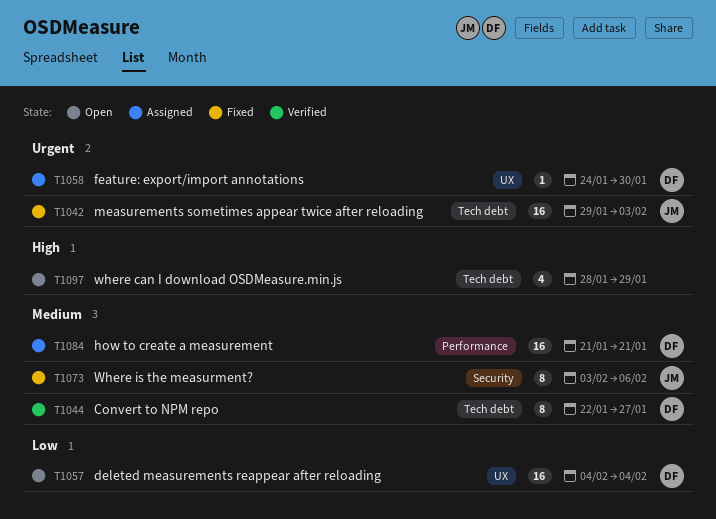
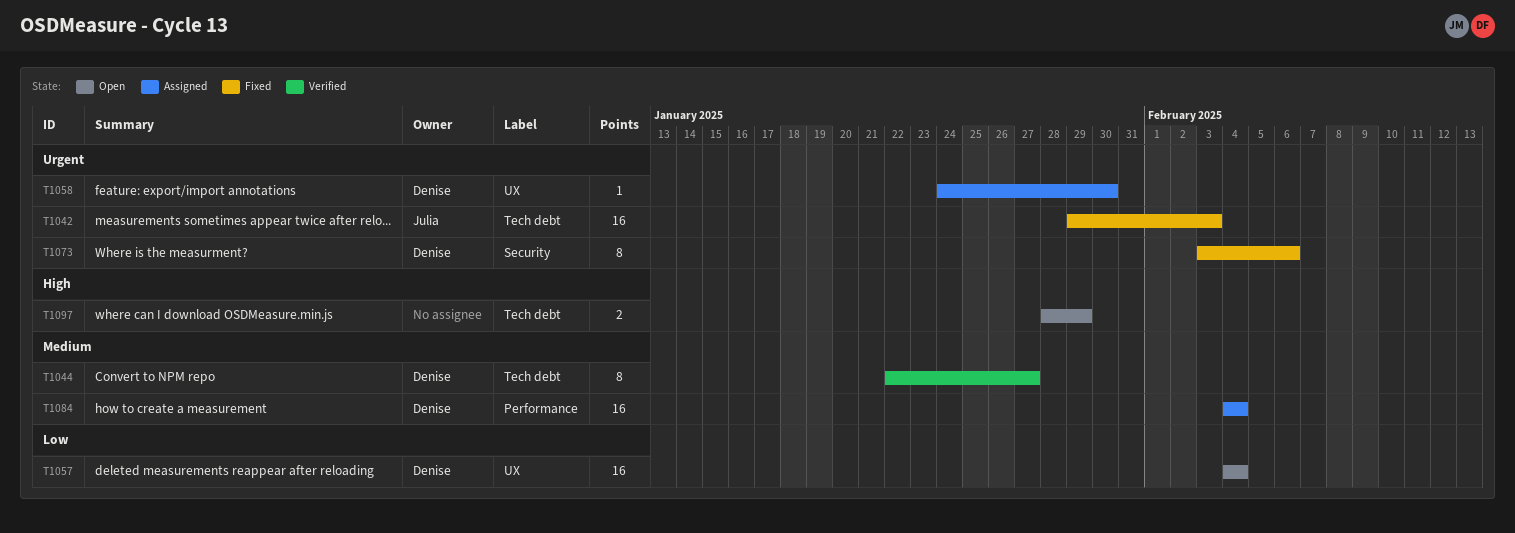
T1073, owner: Julia -> Denise
T1073, priority: Medium -> Urgent
T1084, start: Jan 21 -> Feb 4
T1084, due: Jan 21 -> Feb 4
T1097, estimate: 4 -> 2

